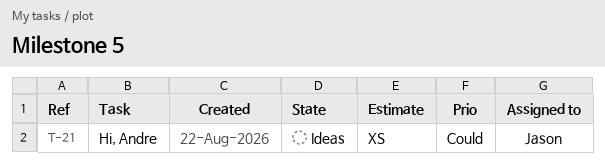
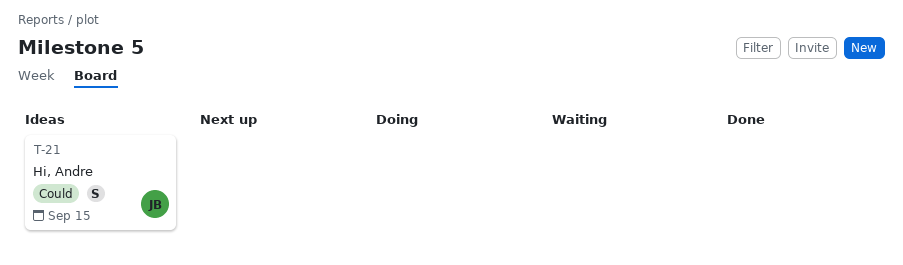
T-21, estimate: XS -> S

